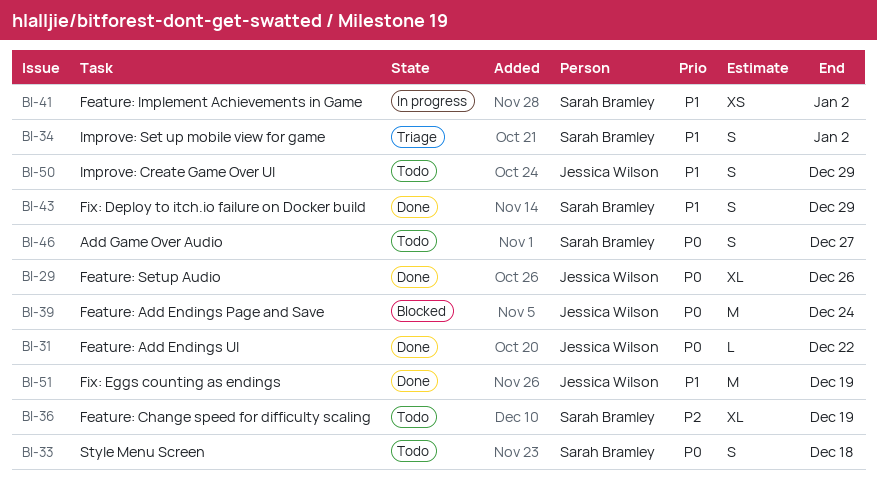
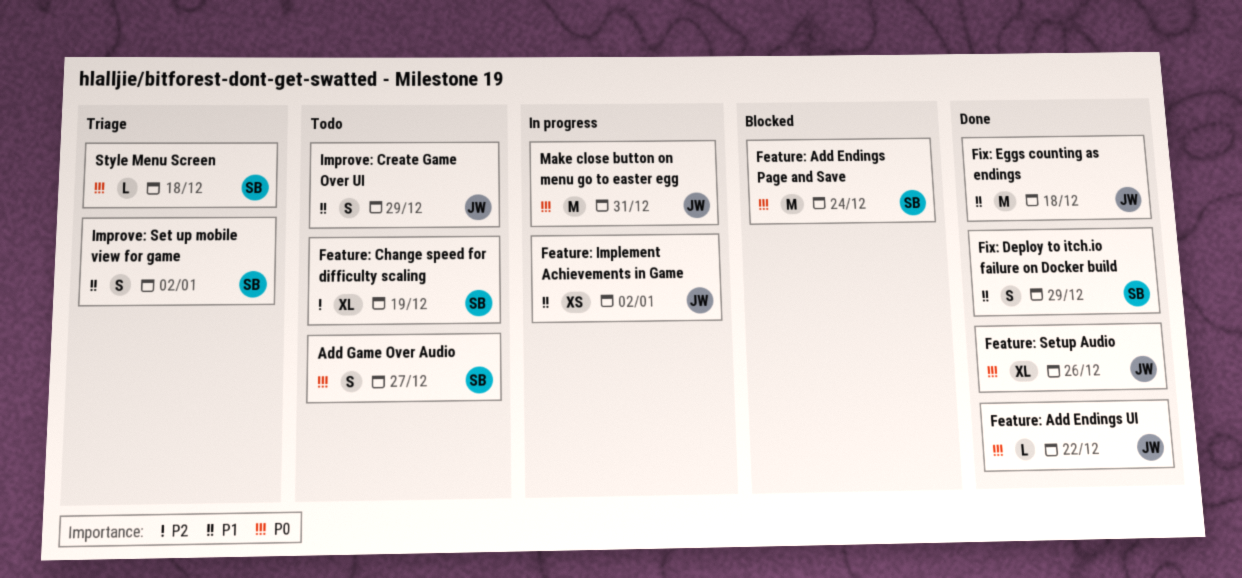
Feature: Add Endings Page and Save, owner: Jessica Wilson -> Sarah Bramley
Feature: Implement Achievements in Game, owner: Sarah Bramley -> Jessica Wilson
Fix: Eggs counting as endings, due: Dec 19 -> Dec 18
Make close button on menu go to easter egg: none -> present
Style Menu Screen, status: Todo -> Triage
Style Menu Screen, estimate: S -> L

